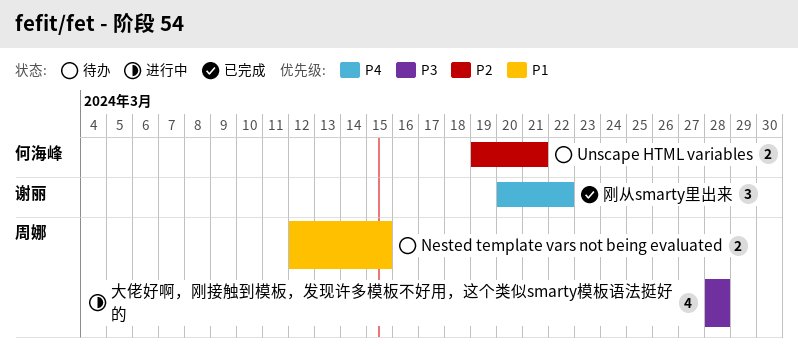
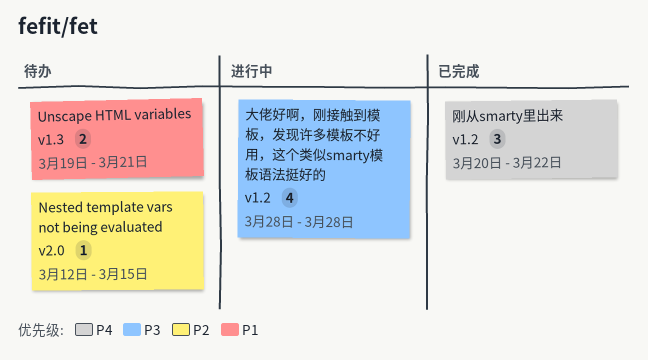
Nested template vars not being evaluated, priority: P1 -> P2
Nested template vars not being evaluated, estimate: 2 -> 1
Unscape HTML variables, priority: P2 -> P1

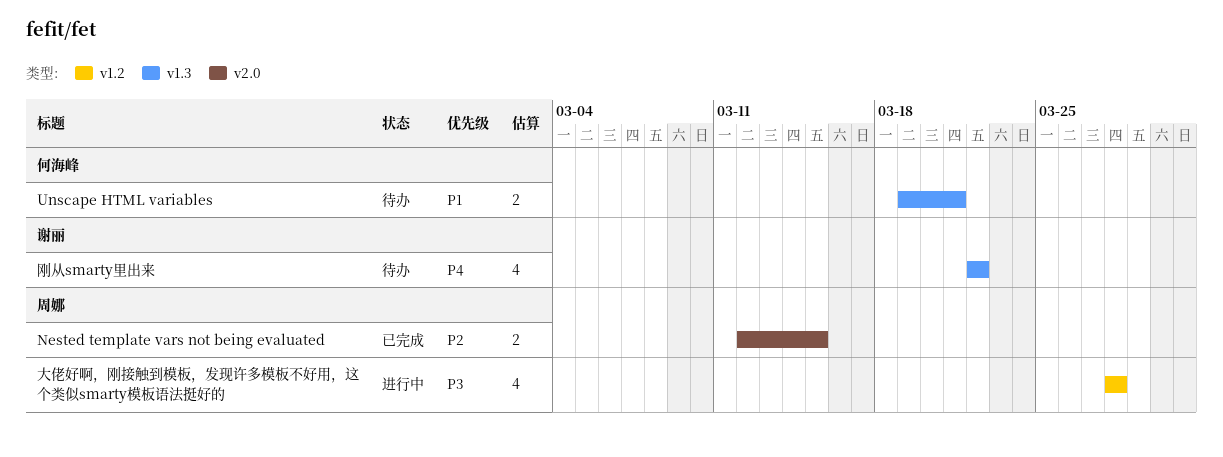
Nested template vars not being evaluated, status: 待办 -> 已完成
Nested template vars not being evaluated, estimate: 1 -> 2
刚从smarty里出来, status: 已完成 -> 待办
刚从smarty里出来, label: v1.2 -> v1.3
刚从smarty里出来, estimate: 3 -> 4
刚从smarty里出来, start: Mar 20 -> Mar 22

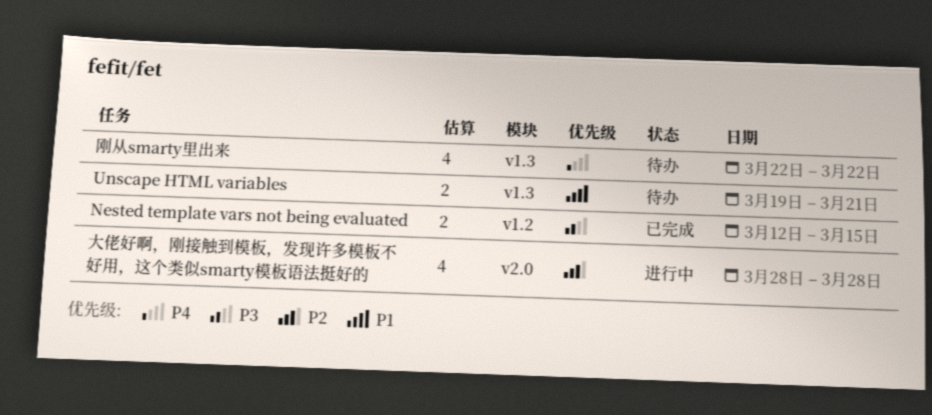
Nested template vars not being evaluated, priority: P2 -> P3
Nested template vars not being evaluated, label: v2.0 -> v1.2
大佬好啊，刚接触到模板，发现许多模板不好用，这个类似smarty模板语法挺好的, priority: P3 -> P2
大佬好啊，刚接触到模板，发现许多模板不好用，这个类似smarty模板语法挺好的, label: v1.2 -> v2.0

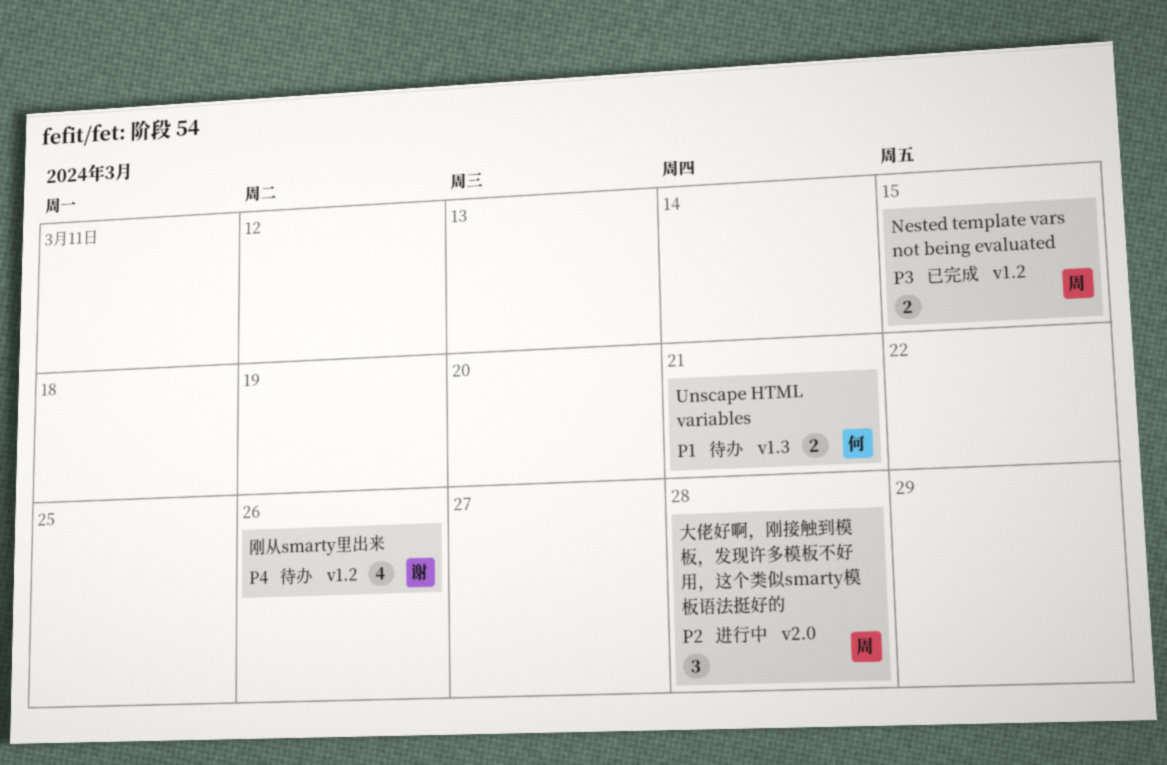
刚从smarty里出来, label: v1.3 -> v1.2
刚从smarty里出来, due: Mar 22 -> Mar 26
大佬好啊，刚接触到模板，发现许多模板不好用，这个类似smarty模板语法挺好的, estimate: 4 -> 3

